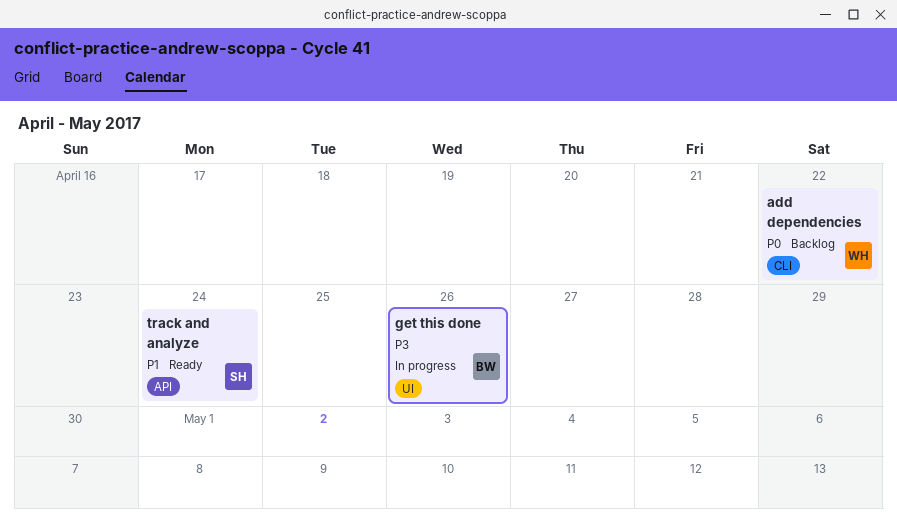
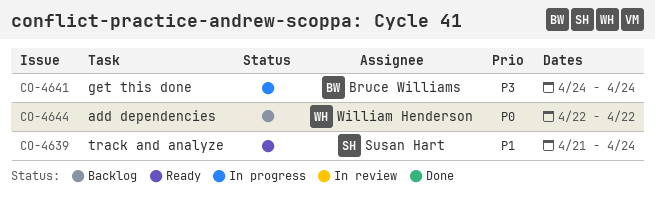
get this done, due: Apr 26 -> Apr 24

